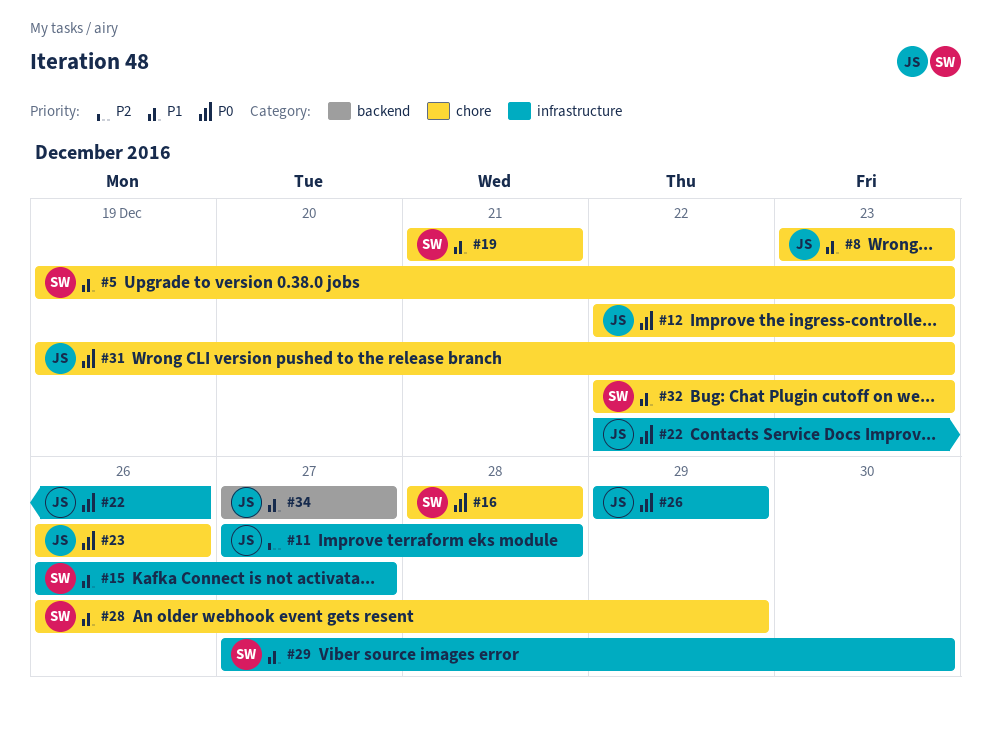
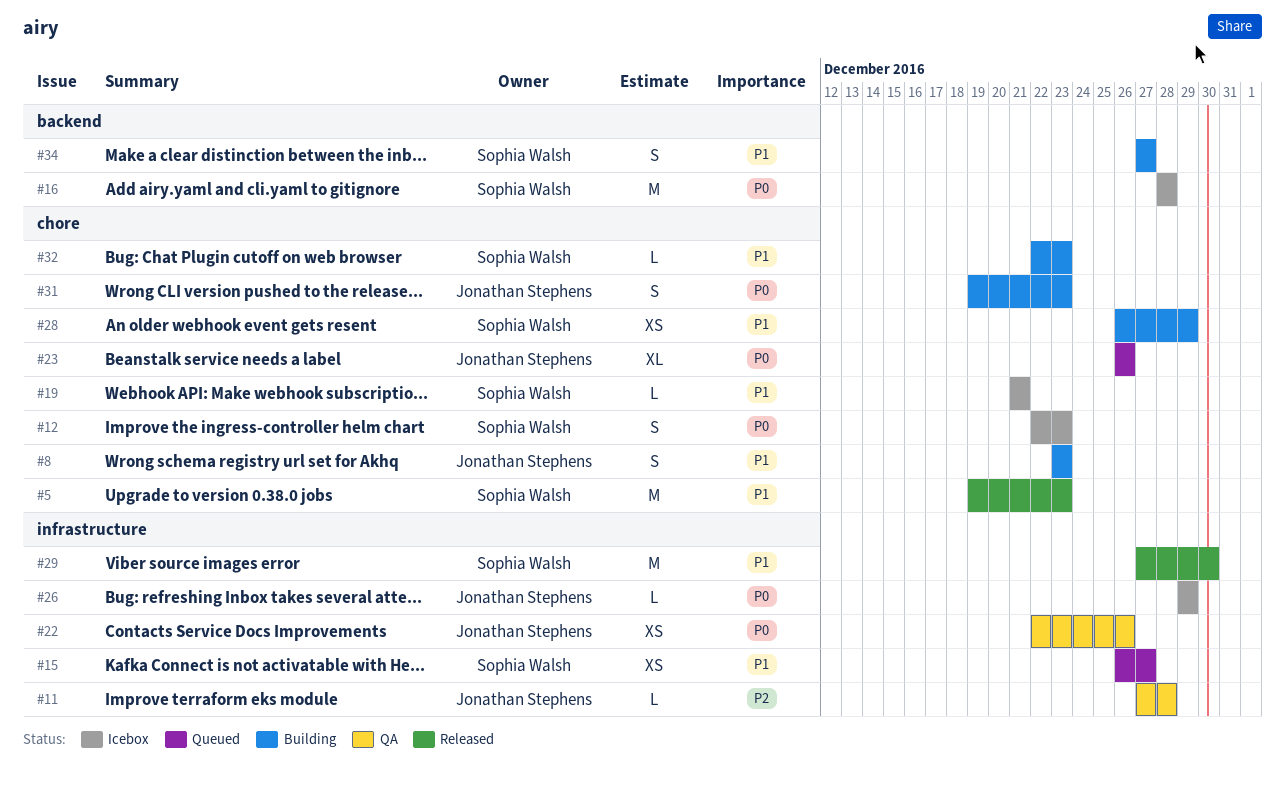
#12, owner: Jonathan Stephens -> Sophia Walsh
#16, label: chore -> backend
#34, owner: Jonathan Stephens -> Sophia Walsh

